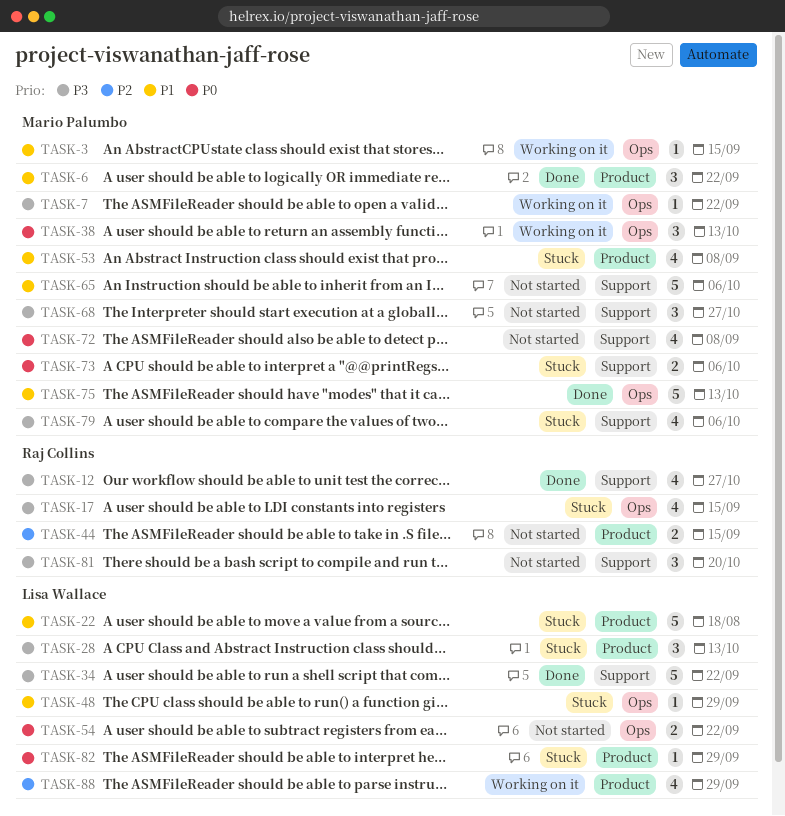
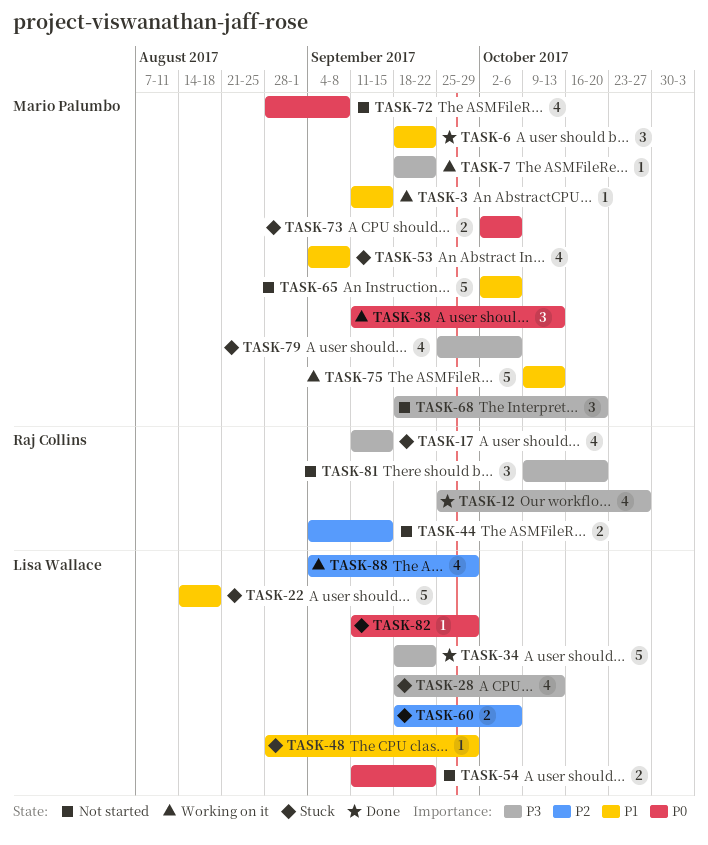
TASK-28, estimate: 3 -> 4
TASK-60: none -> present
TASK-68, due: Oct 27 -> Oct 20
TASK-75, status: Done -> Working on it

